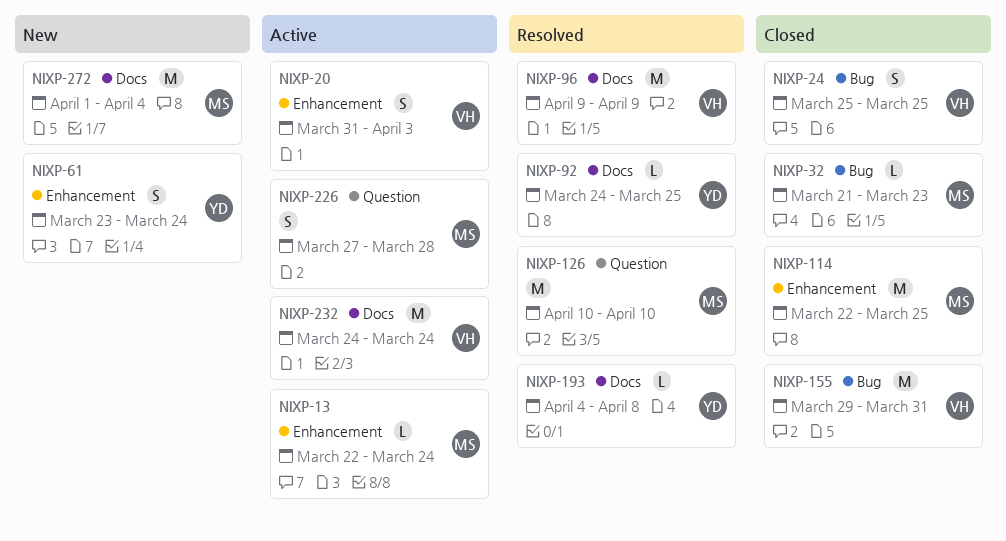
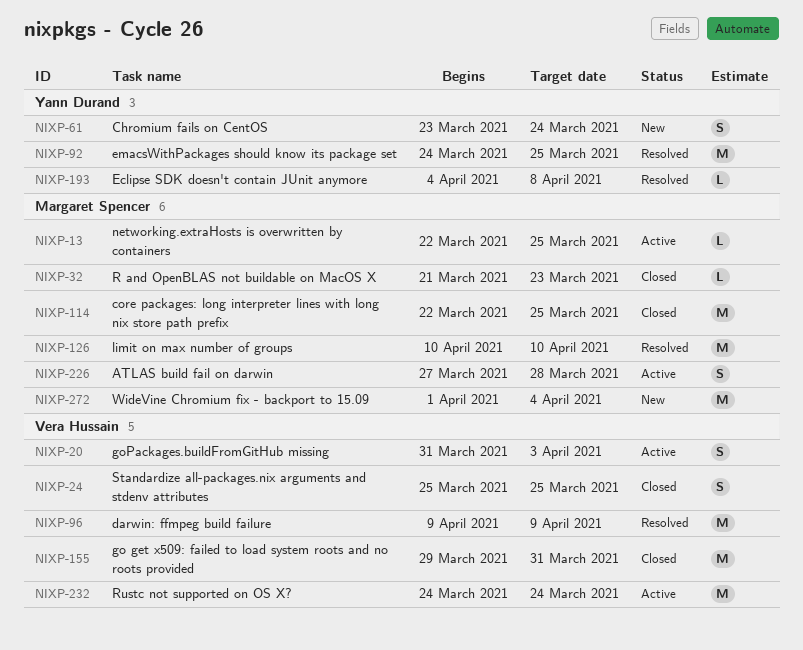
NIXP-13, due: Mar 24 -> Mar 25
NIXP-92, estimate: L -> M

